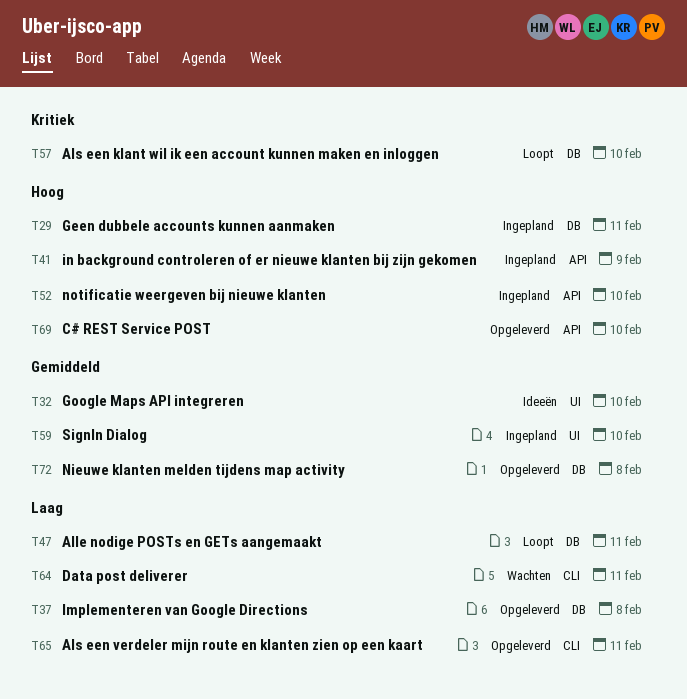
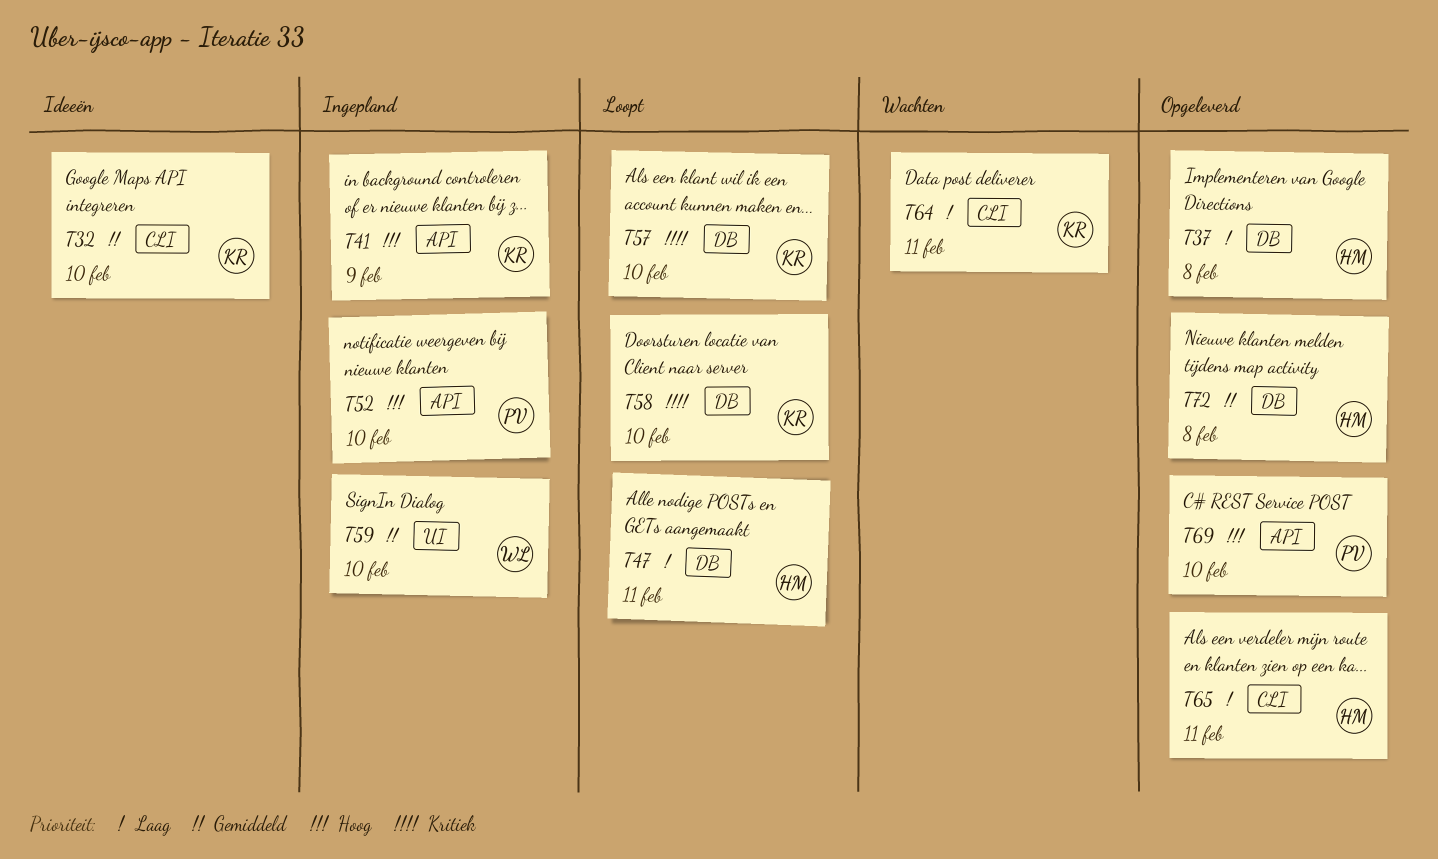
T29: present -> none
T32, label: UI -> CLI
T58: none -> present

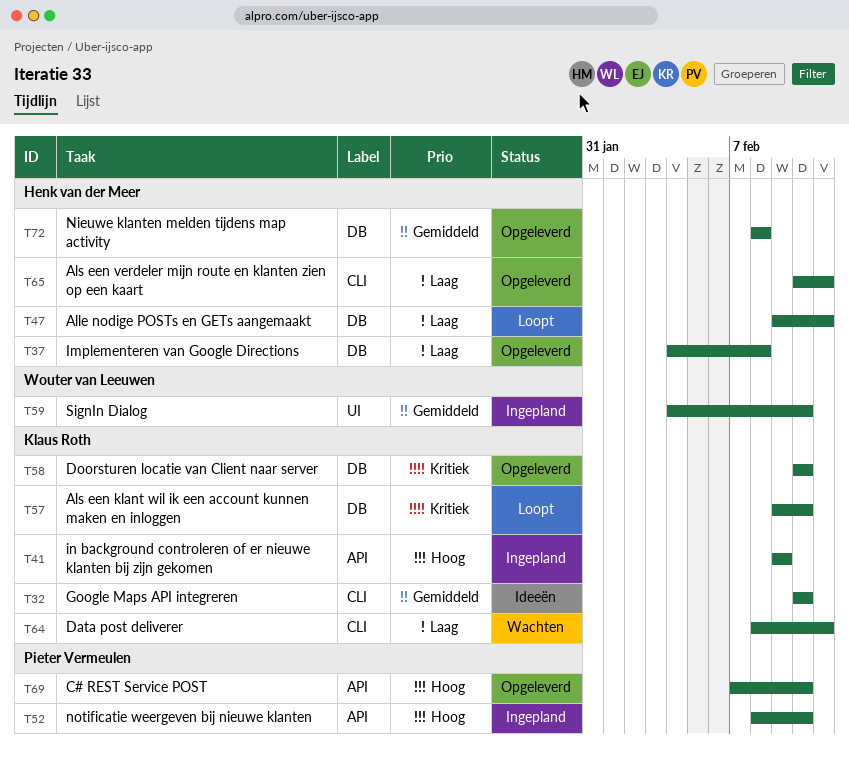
T58, status: Loopt -> Opgeleverd

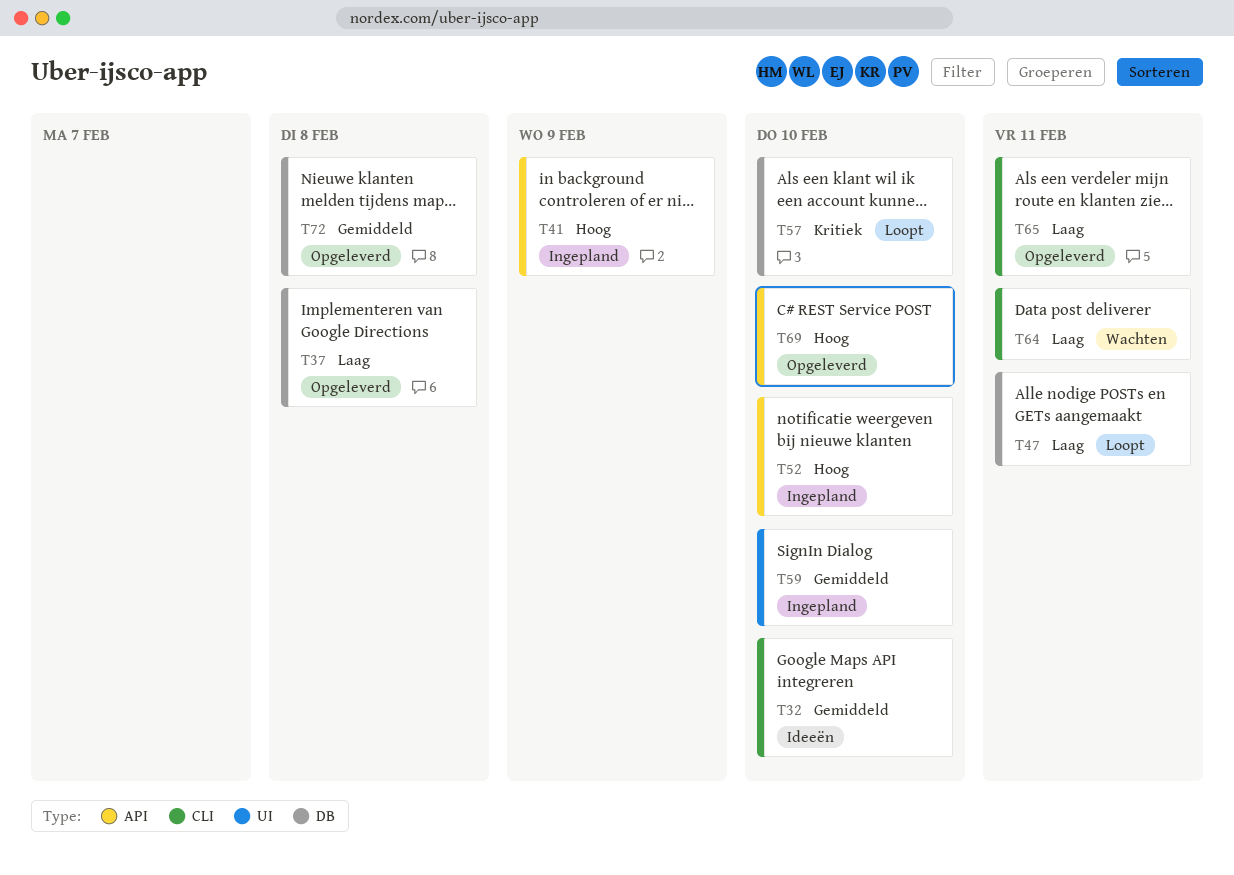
T58: present -> none

